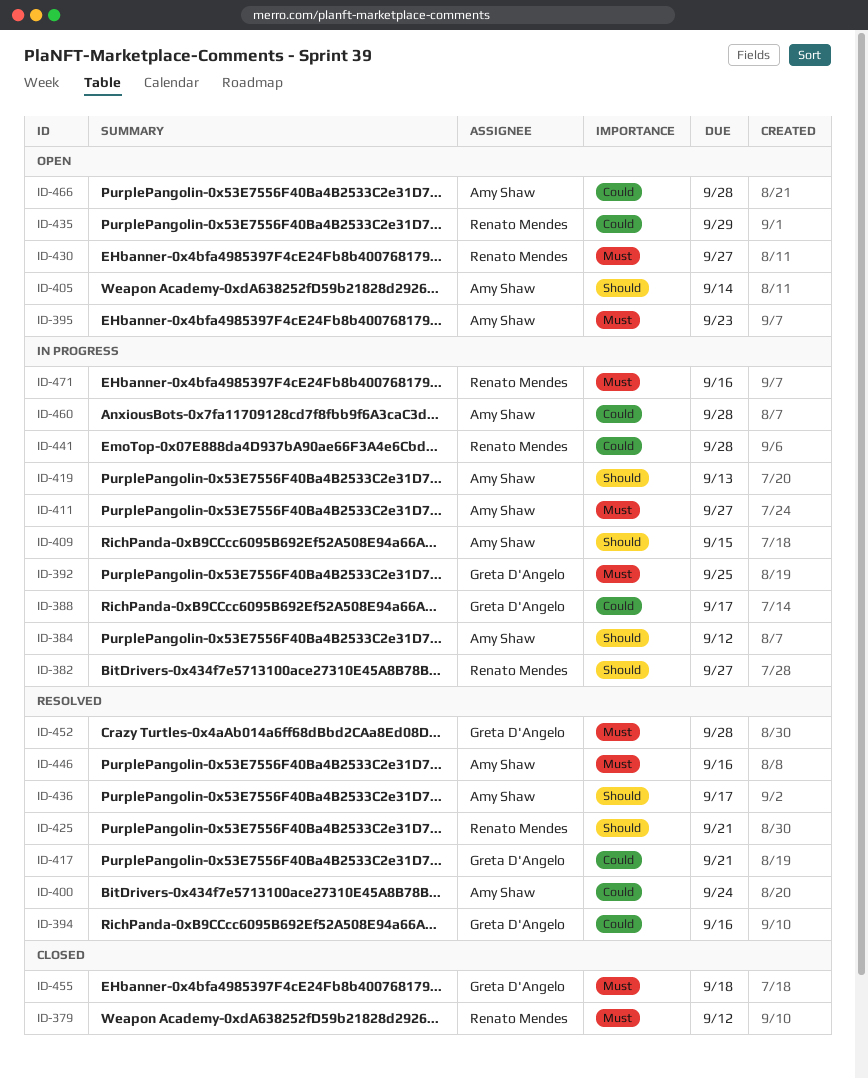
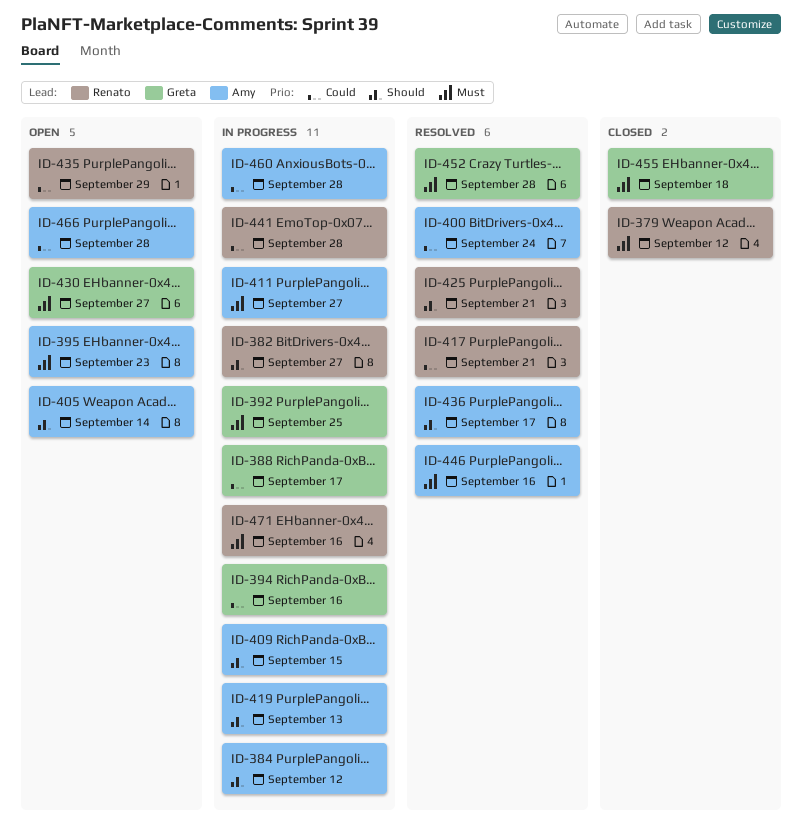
ID-394, status: Resolved -> In progress
ID-417, owner: Greta D'Angelo -> Renato Mendes
ID-430, owner: Renato Mendes -> Greta D'Angelo

